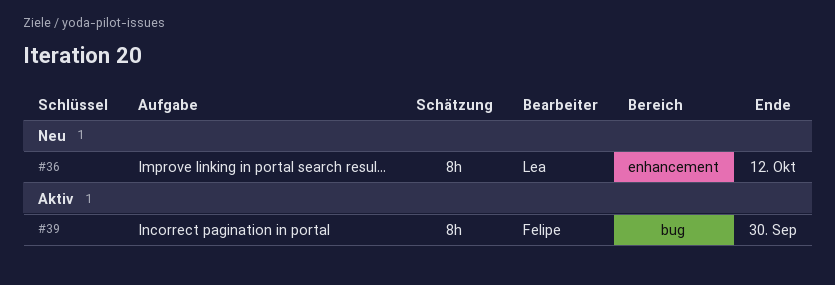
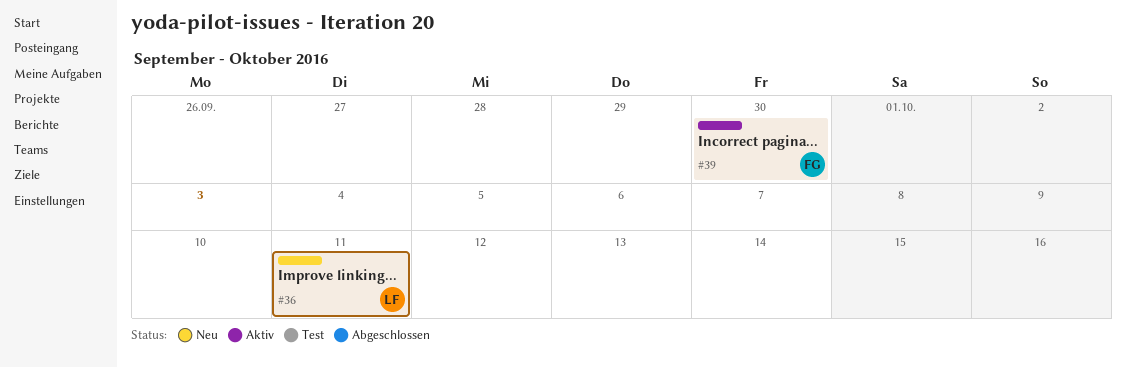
#36, due: Oct 12 -> Oct 11

